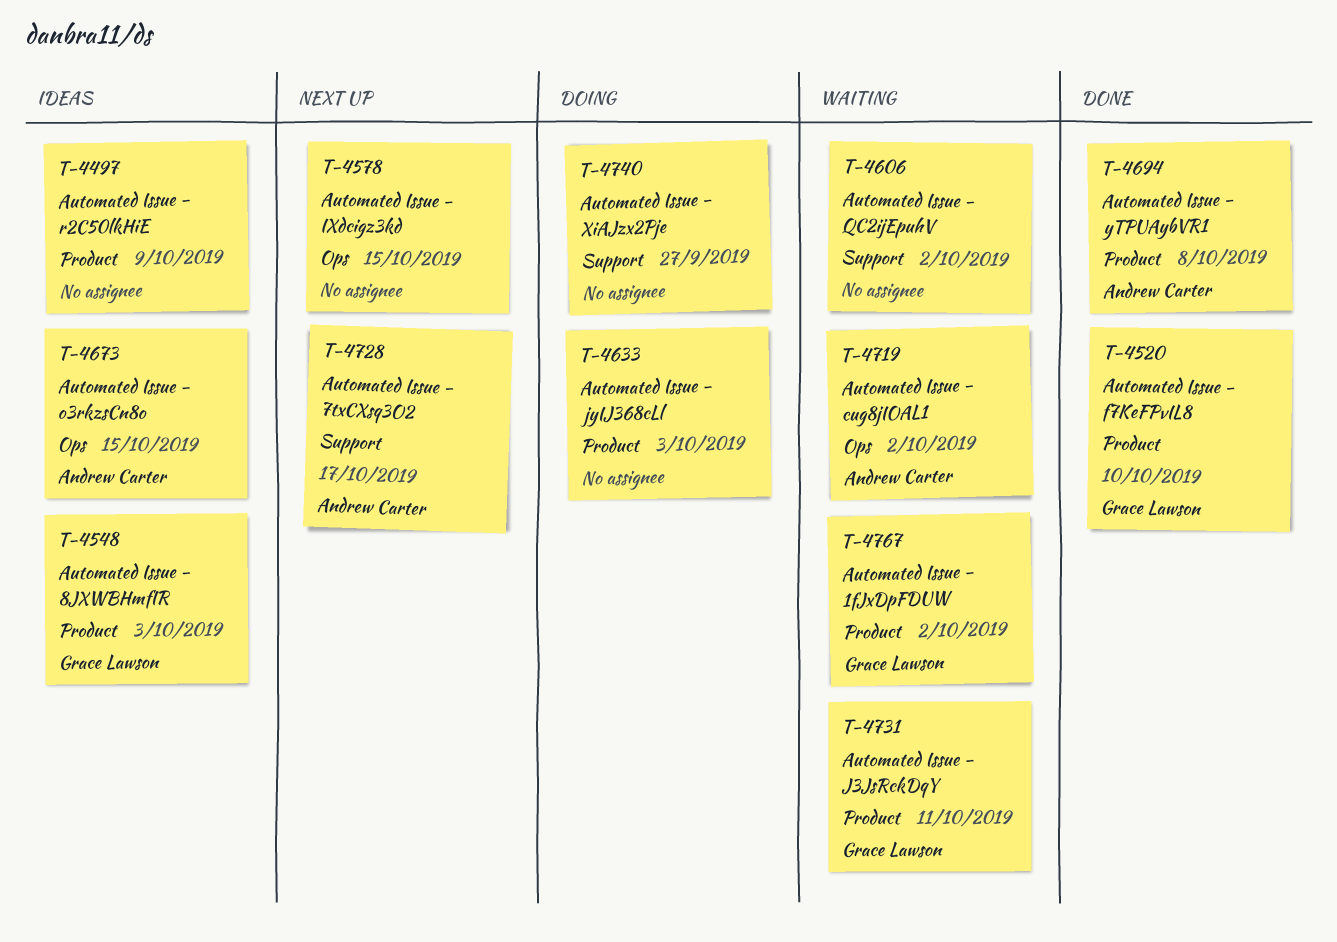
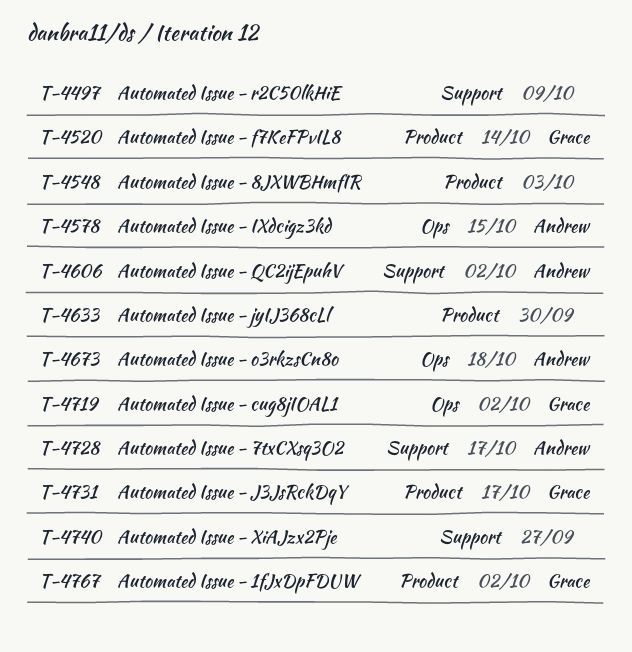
T-4497, label: Product -> Support
T-4520, due: Oct 10 -> Oct 14
T-4548, owner: Grace Lawson -> none
T-4578, owner: none -> Andrew Carter
T-4606, owner: none -> Andrew Carter
T-4633, due: Oct 3 -> Sep 30
T-4673, due: Oct 15 -> Oct 18
T-4694: present -> none
T-4719, owner: Andrew Carter -> Grace Lawson
T-4731, due: Oct 11 -> Oct 17

